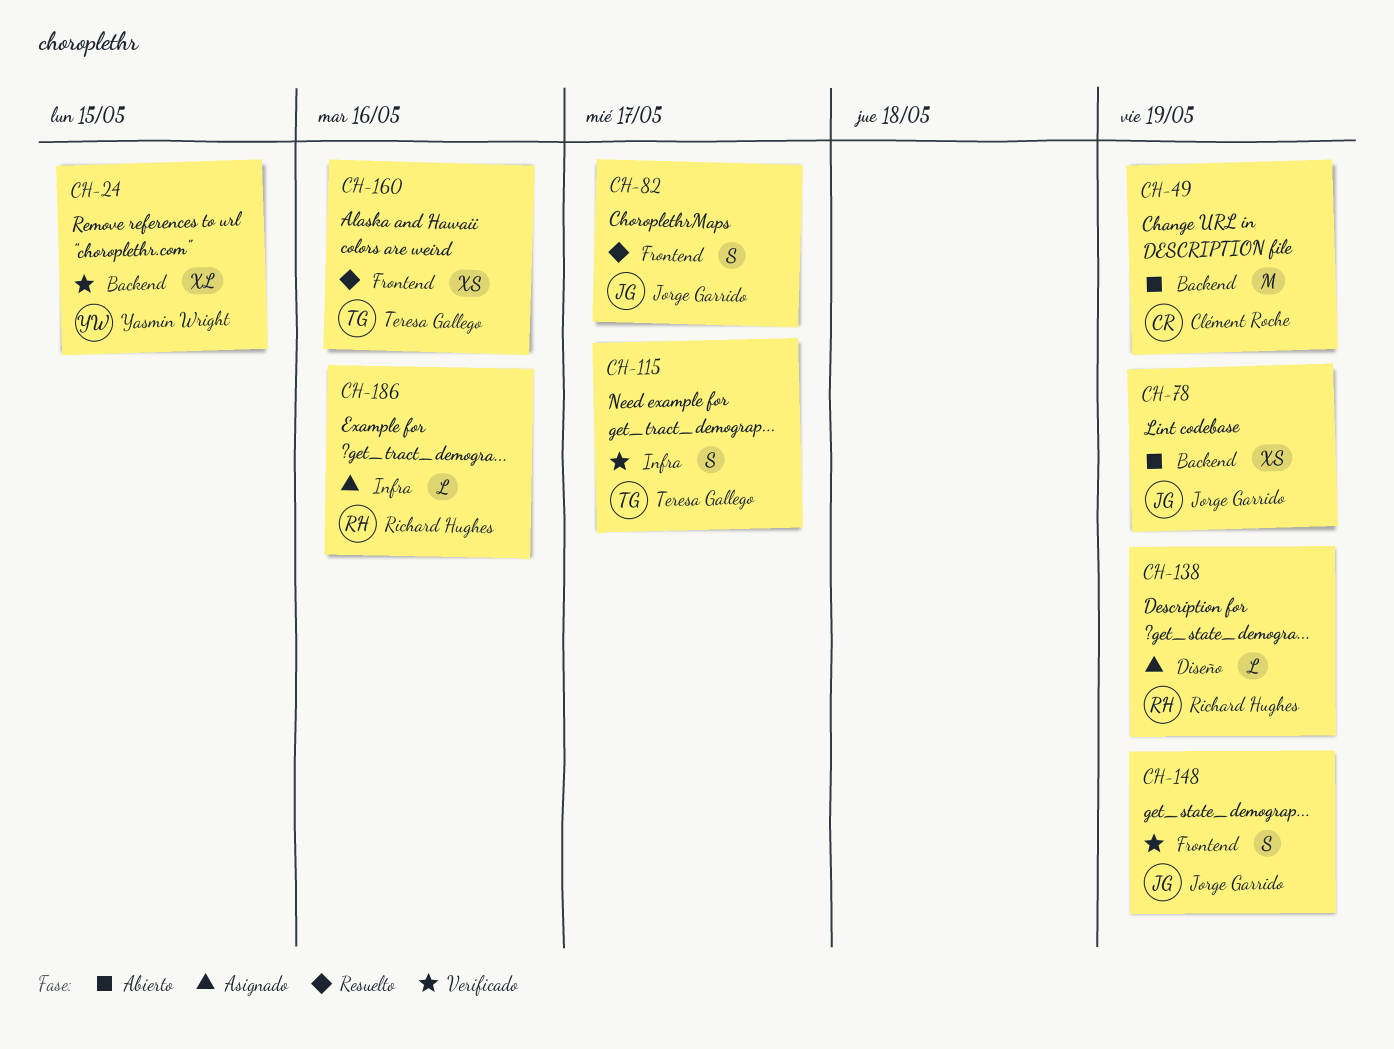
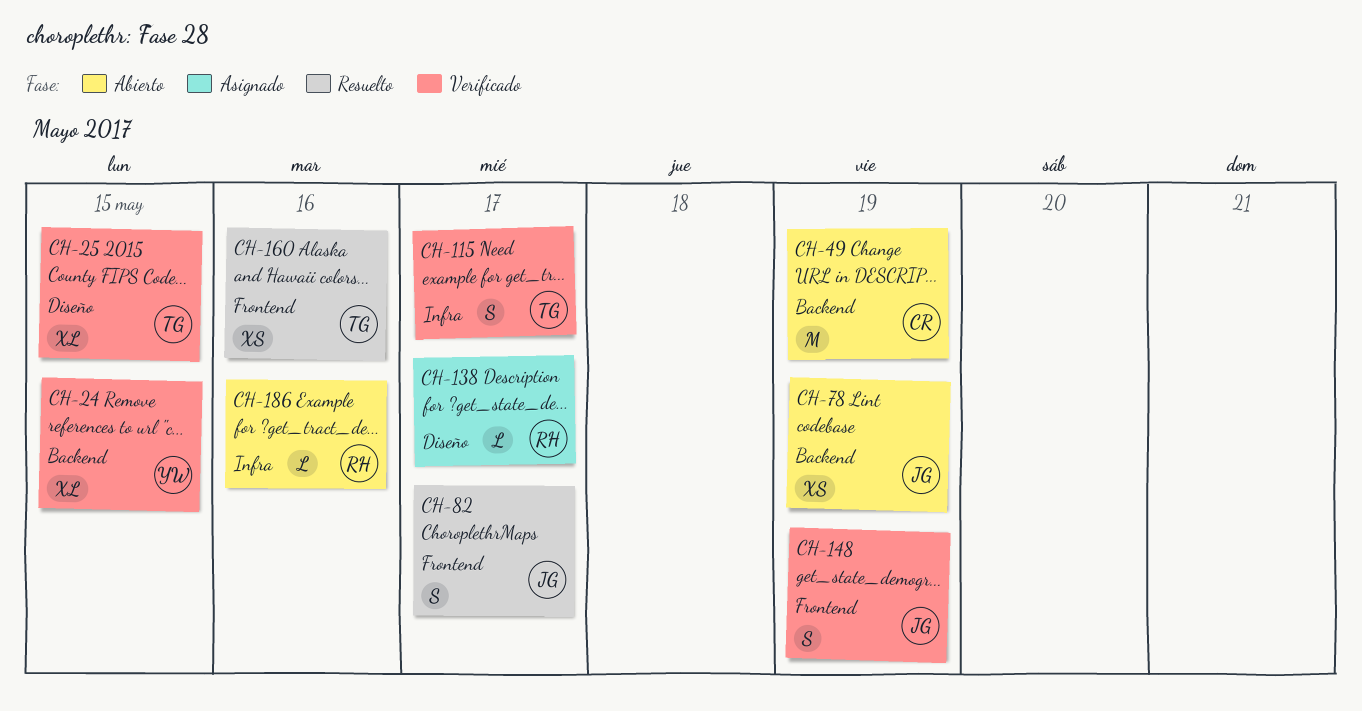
CH-25: none -> present
CH-138, due: May 19 -> May 17
CH-186, status: Asignado -> Abierto

